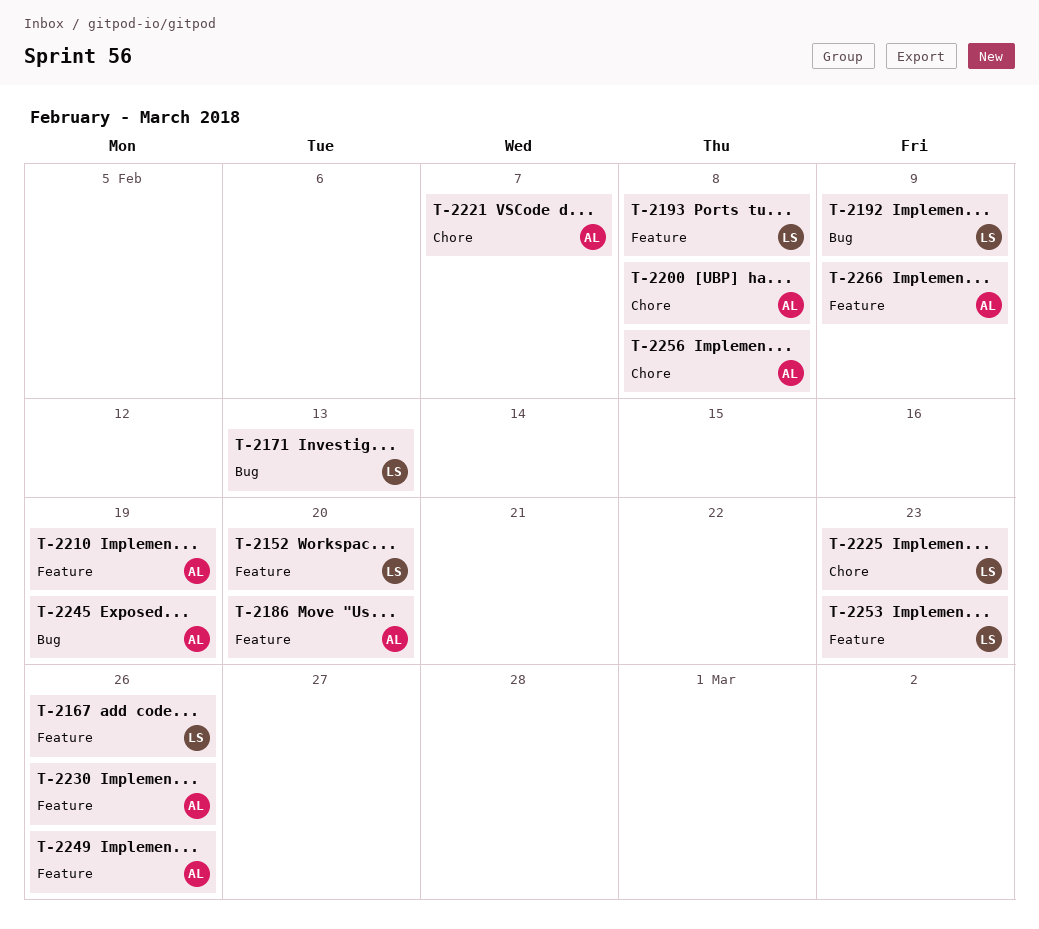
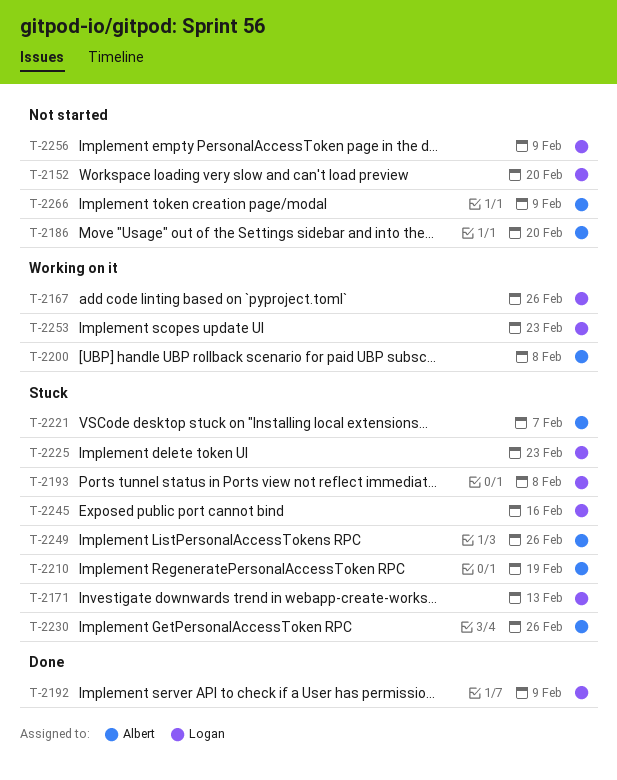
T-2245, owner: Albert -> Logan
T-2245, due: Feb 19 -> Feb 16
T-2256, owner: Albert -> Logan
T-2256, due: Feb 8 -> Feb 9

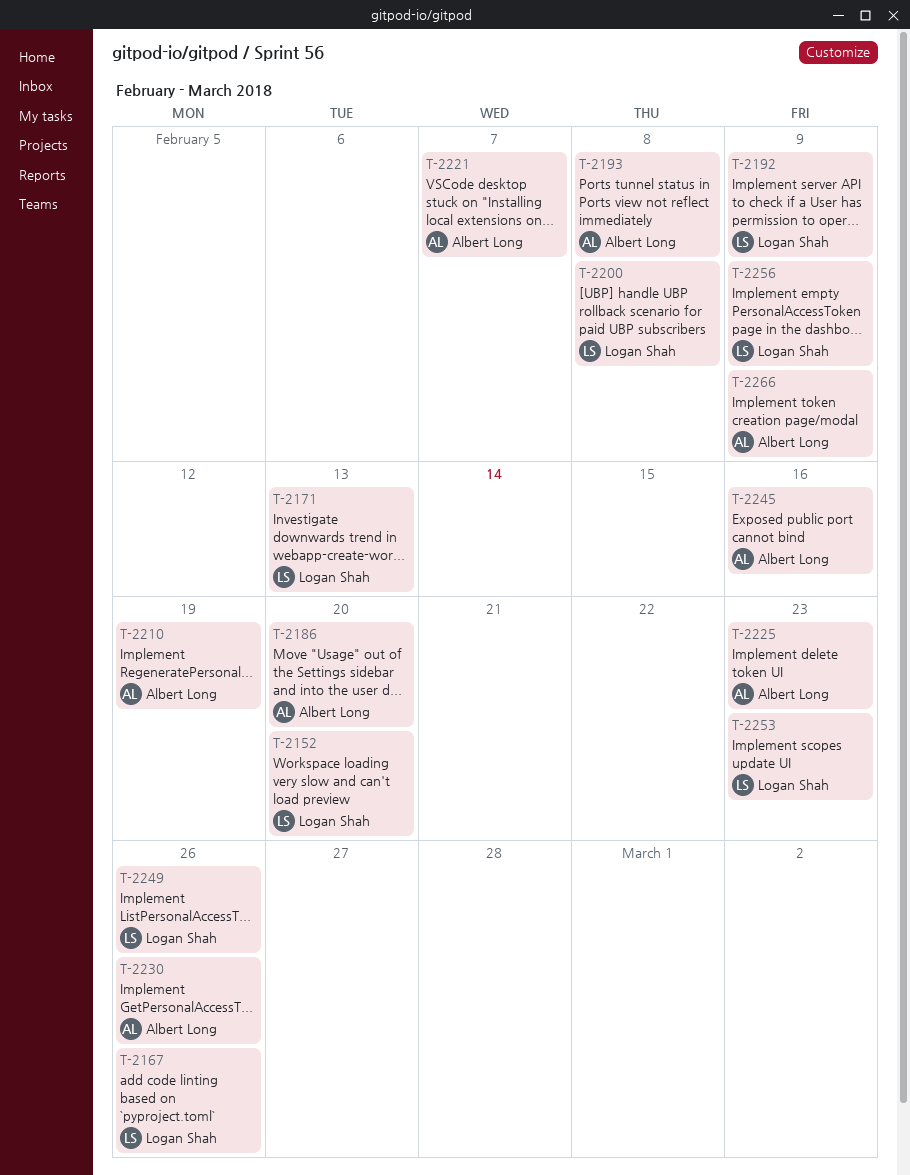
T-2193, owner: Logan Shah -> Albert Long
T-2200, owner: Albert Long -> Logan Shah
T-2225, owner: Logan Shah -> Albert Long
T-2245, owner: Logan Shah -> Albert Long
T-2249, owner: Albert Long -> Logan Shah

